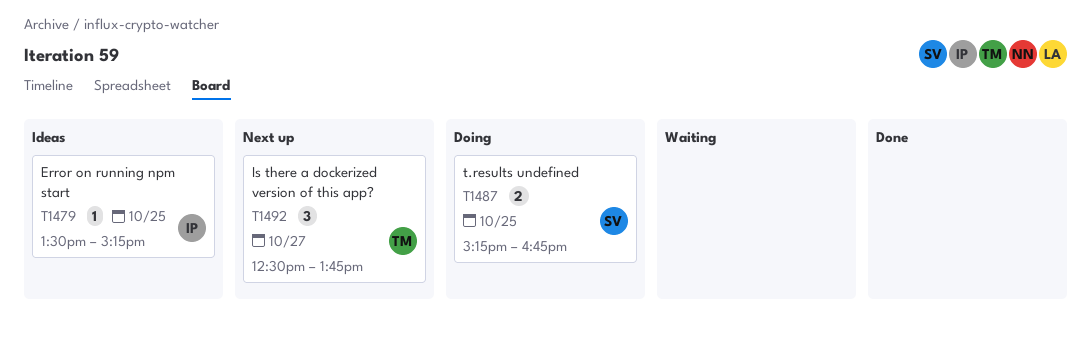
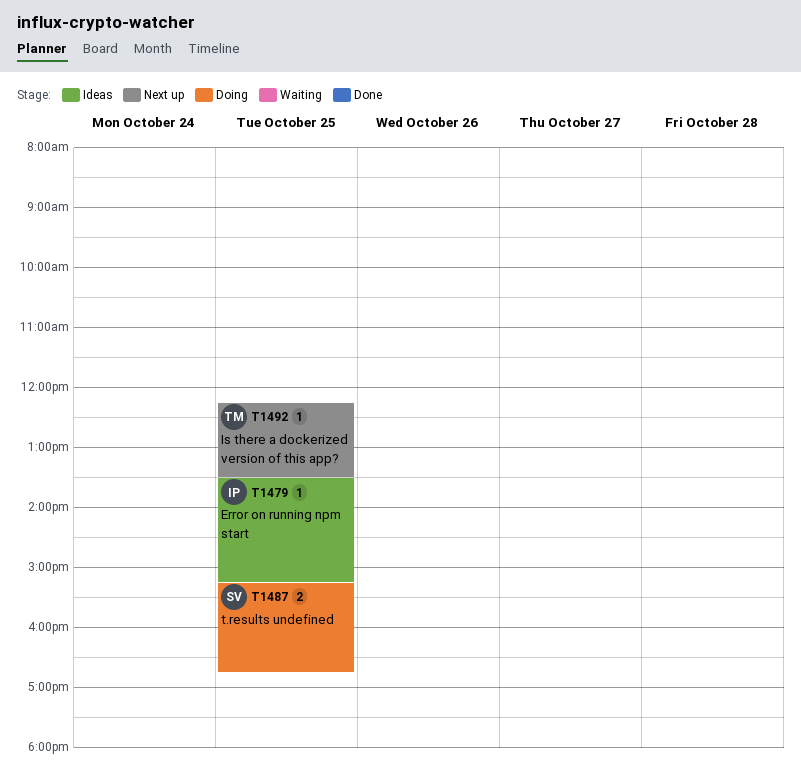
T1492, estimate: 3 -> 1
T1492, day: Oct 27 -> Oct 25
T1492, begins: 12:30 -> 12:15
T1492, ends: 13:45 -> 13:30

